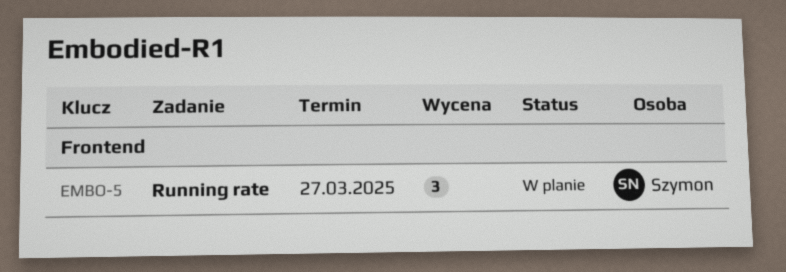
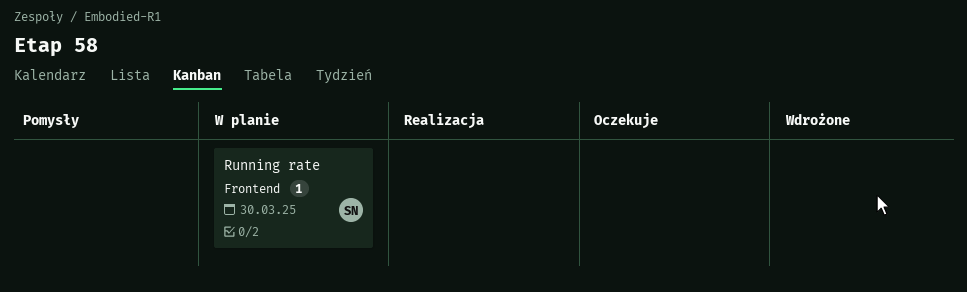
Running rate, estimate: 3 -> 1
Running rate, due: Mar 27 -> Mar 30

